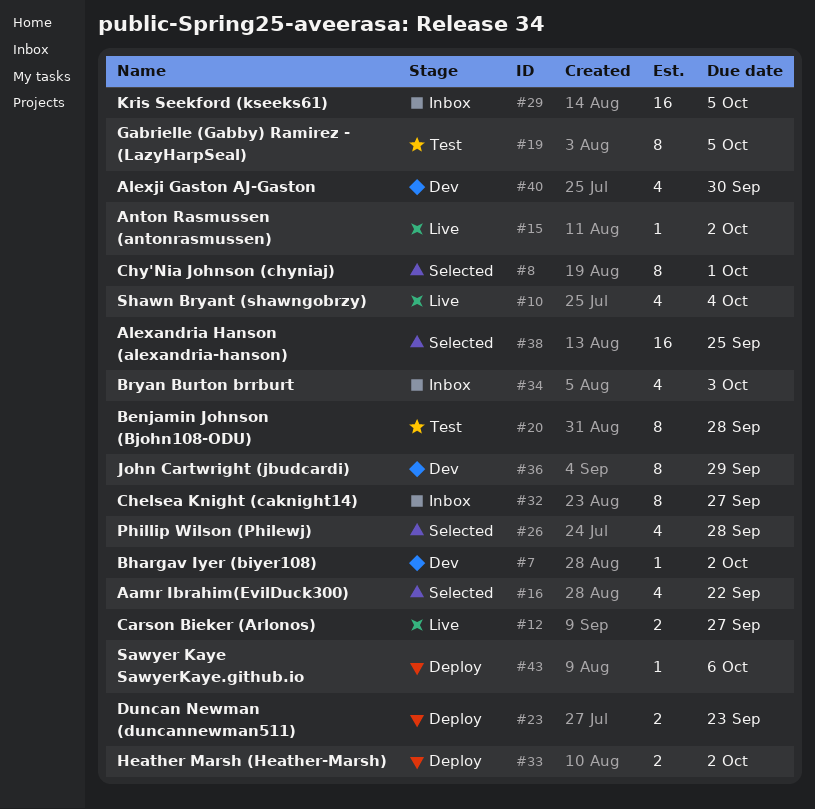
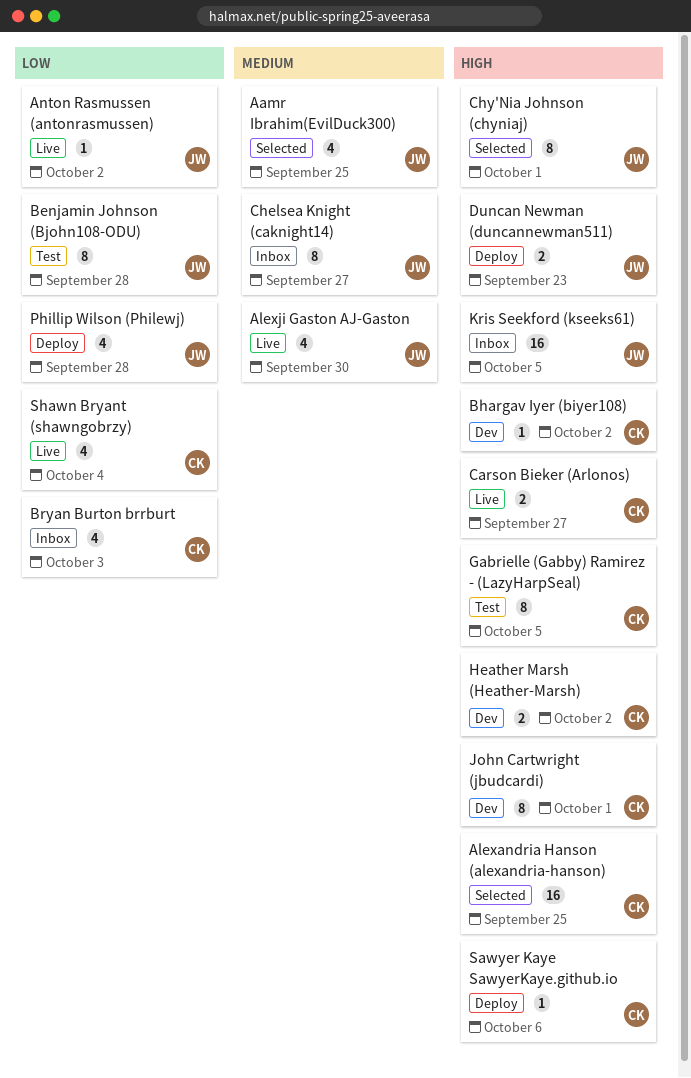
Aamr Ibrahim(EvilDuck300), due: Sep 22 -> Sep 25
Alexji Gaston AJ-Gaston, status: Dev -> Live
Heather Marsh (Heather-Marsh), status: Deploy -> Dev
John Cartwright (jbudcardi), due: Sep 29 -> Oct 1
Phillip Wilson (Philewj), status: Selected -> Deploy

